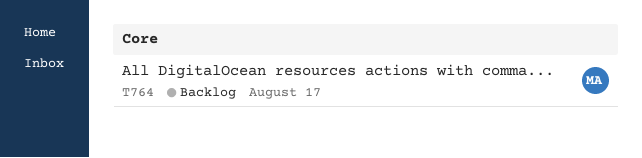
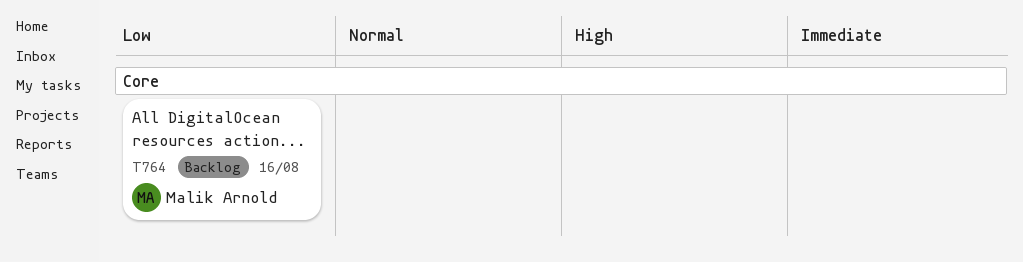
T764, due: Aug 17 -> Aug 16

